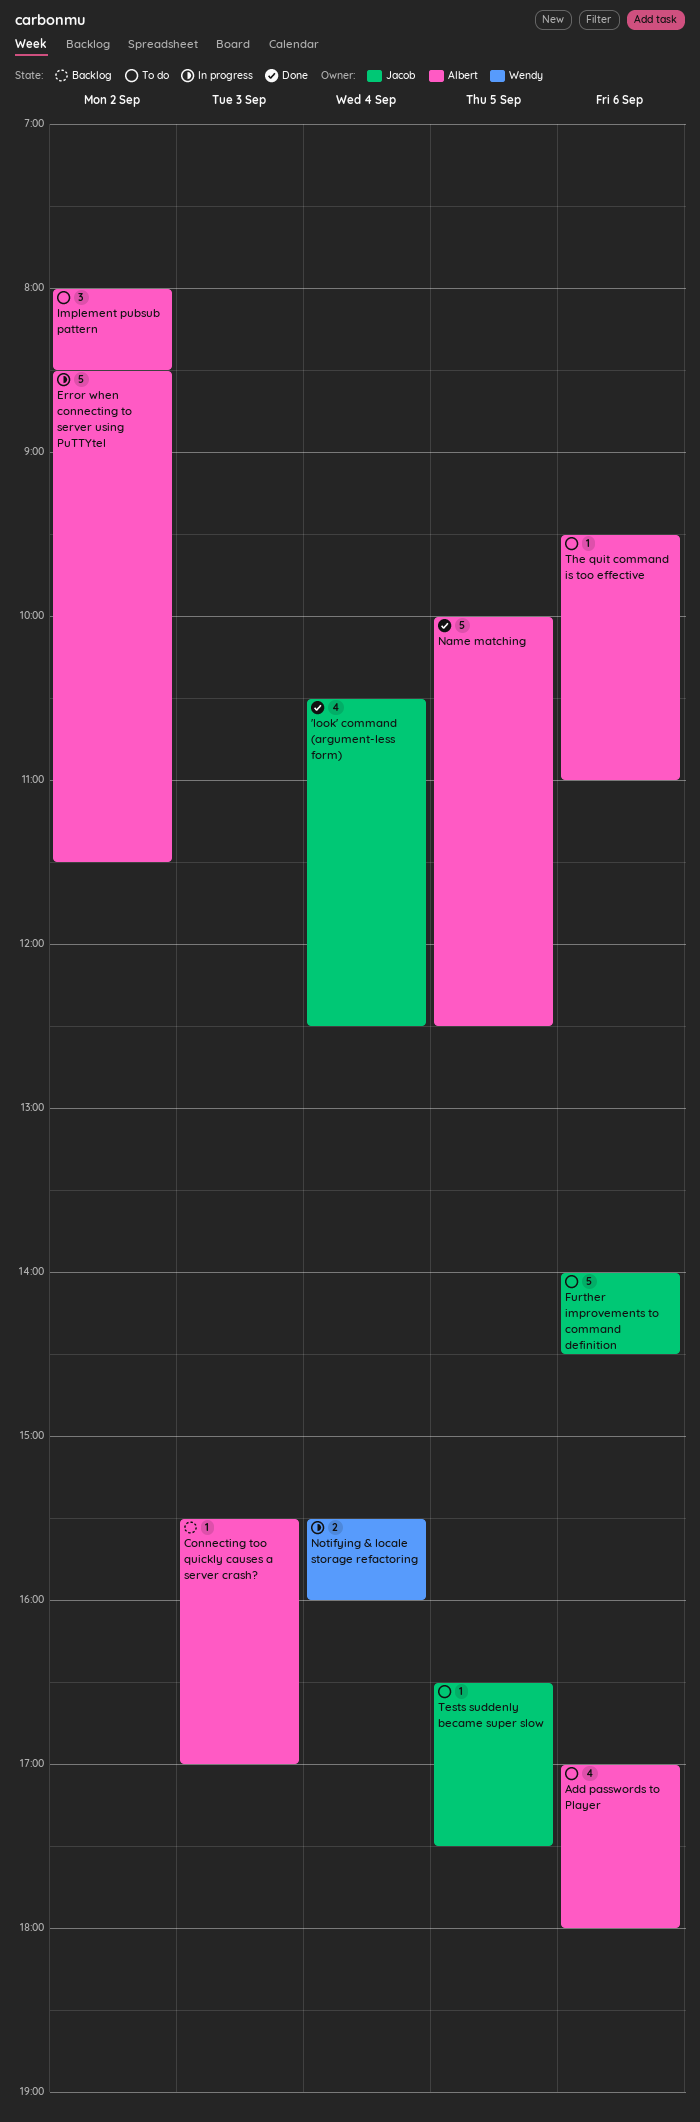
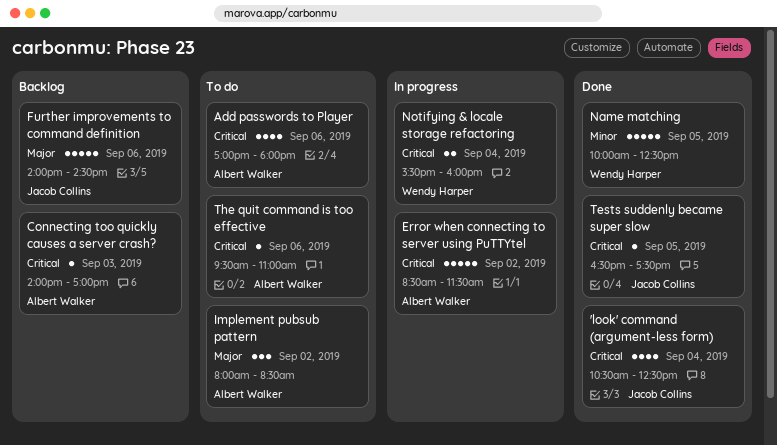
Connecting too quickly causes a server crash?, begins: 15:30 -> 14:00
Further improvements to command definition, status: To do -> Backlog
Name matching, owner: Albert Walker -> Wendy Harper
Tests suddenly became super slow, status: To do -> Done

